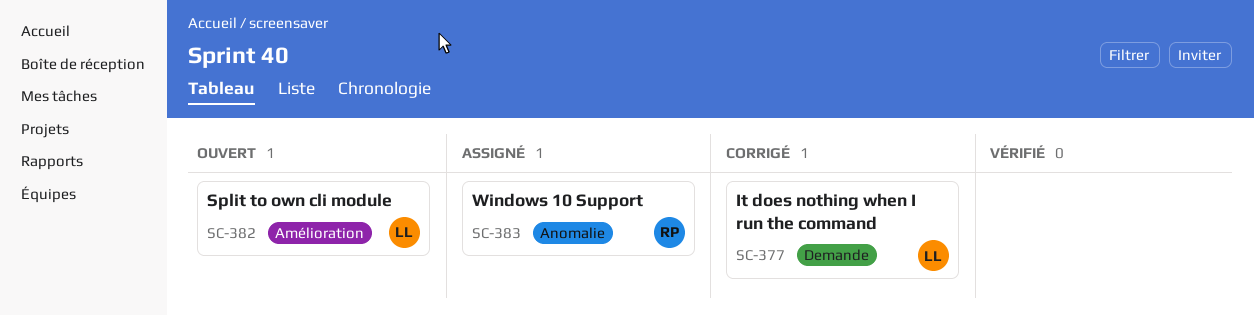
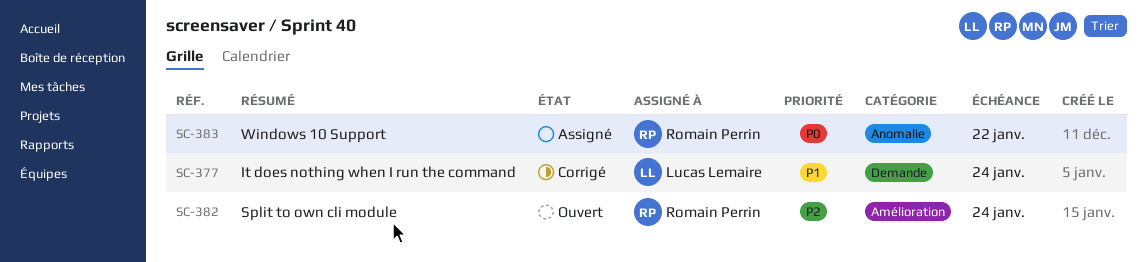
SC-382, owner: Lucas Lemaire -> Romain Perrin

